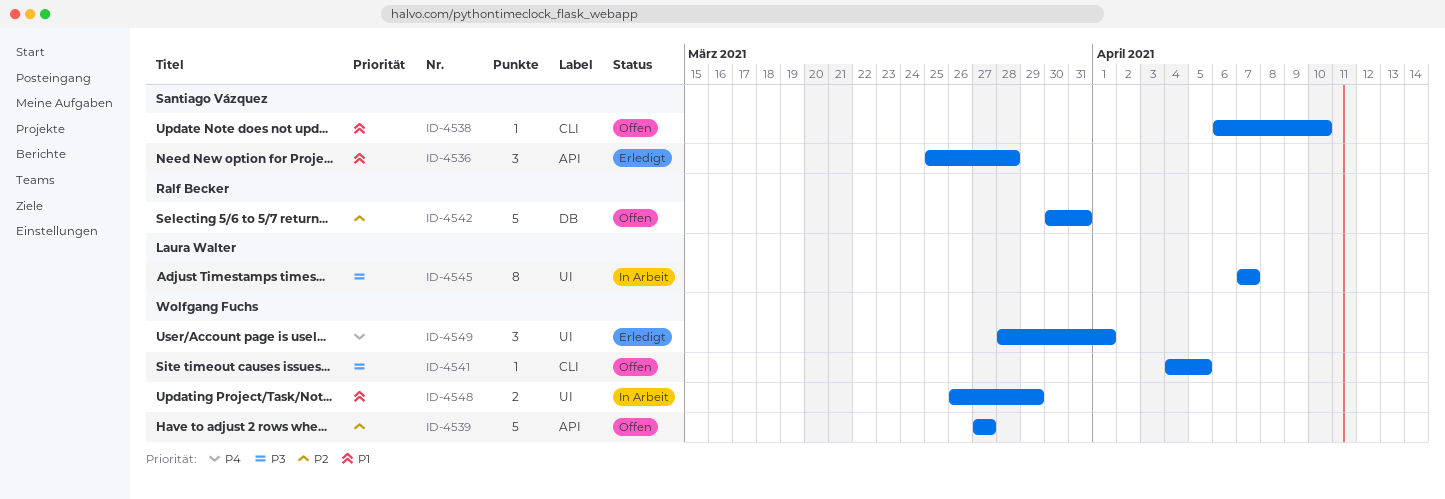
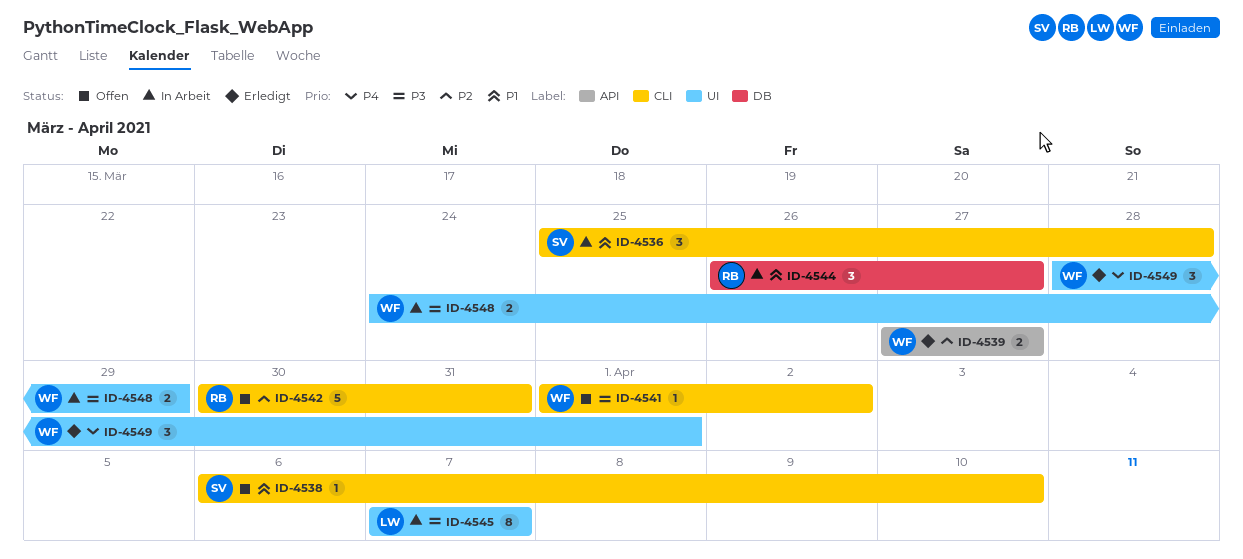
ID-4536, status: Erledigt -> In Arbeit
ID-4536, label: API -> CLI
ID-4539, status: Offen -> Erledigt
ID-4539, estimate: 5 -> 2
ID-4541, start: Apr 4 -> Apr 1
ID-4541, due: Apr 5 -> Apr 2
ID-4542, label: DB -> CLI
ID-4544: none -> present
ID-4548, priority: P1 -> P3
ID-4548, start: Mar 26 -> Mar 24

